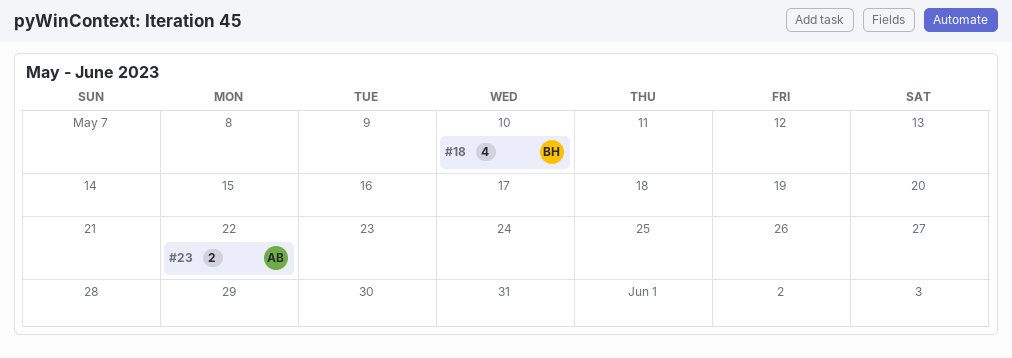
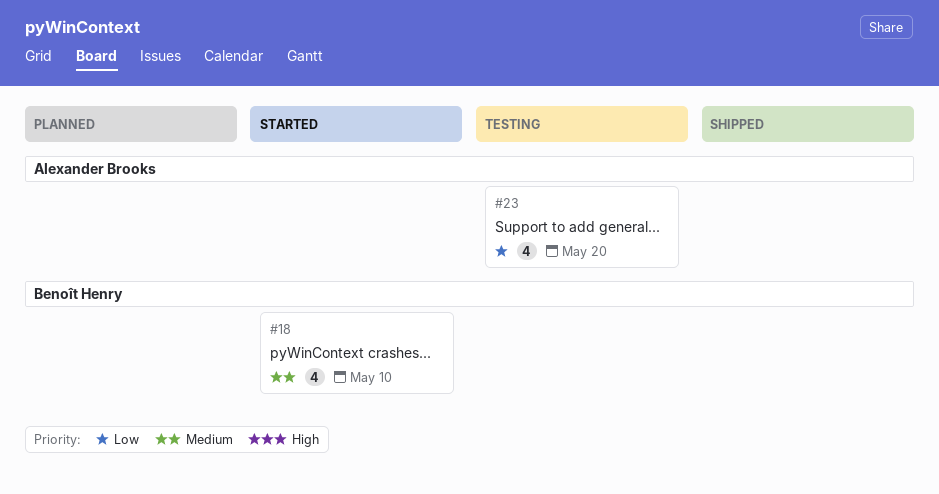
#23, estimate: 2 -> 4
#23, due: May 22 -> May 20

